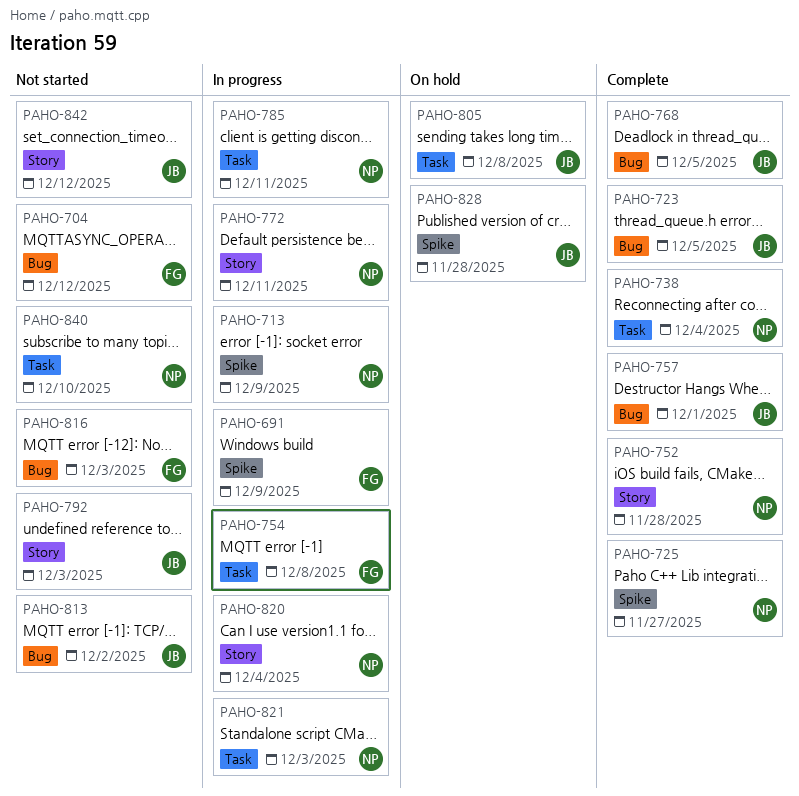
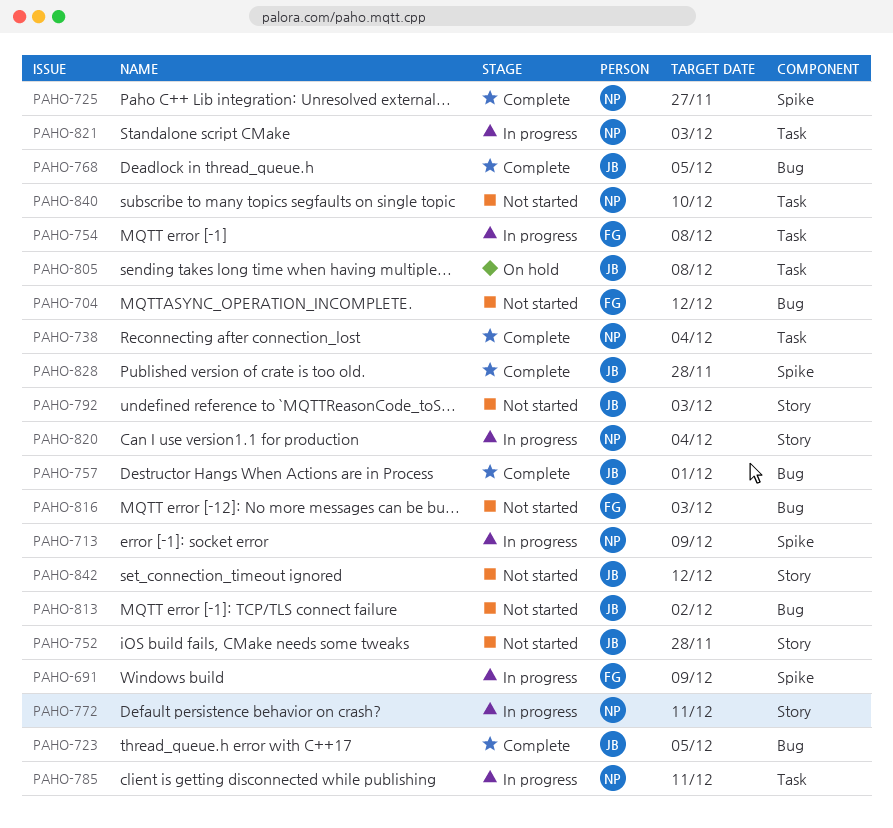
PAHO-752, status: Complete -> Not started
PAHO-752, owner: NP -> JB
PAHO-828, status: On hold -> Complete

